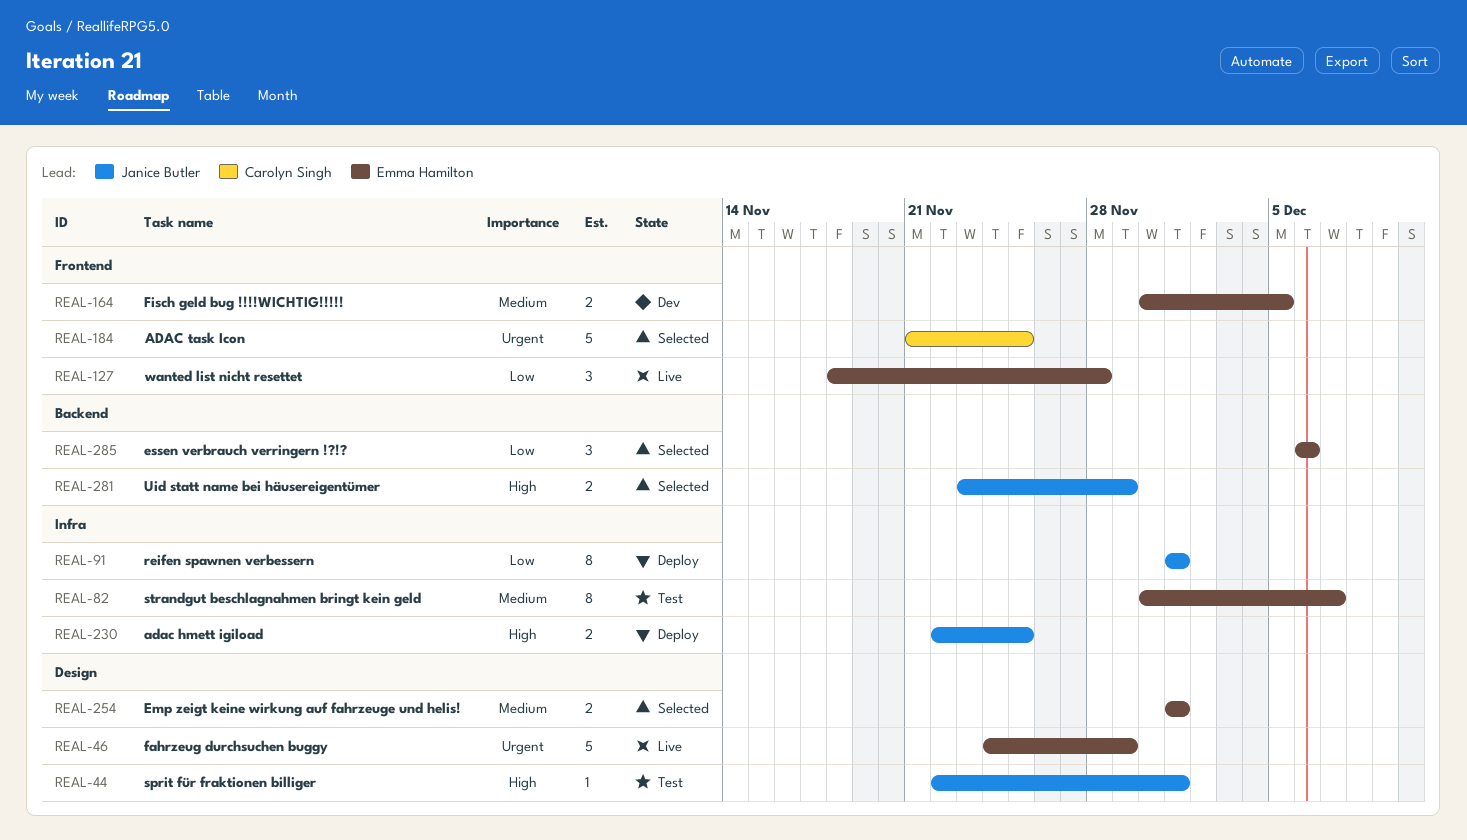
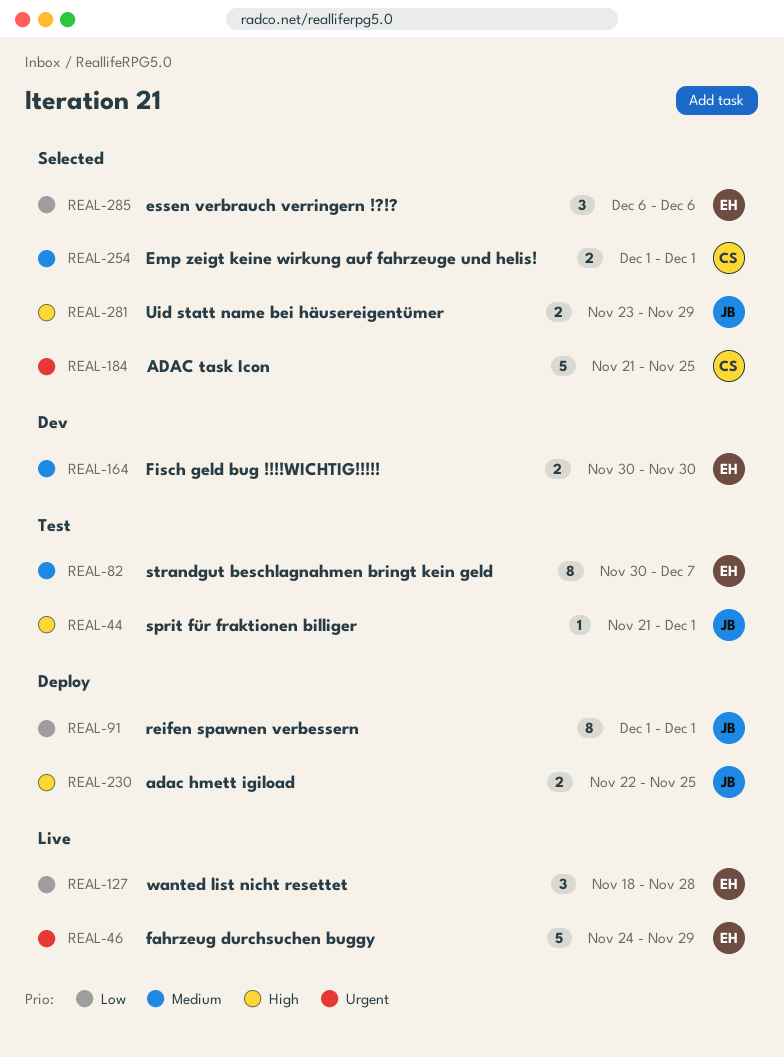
REAL-44, start: Nov 22 -> Nov 21
REAL-164, due: Dec 5 -> Nov 30
REAL-254, owner: Emma Hamilton -> Carolyn Singh

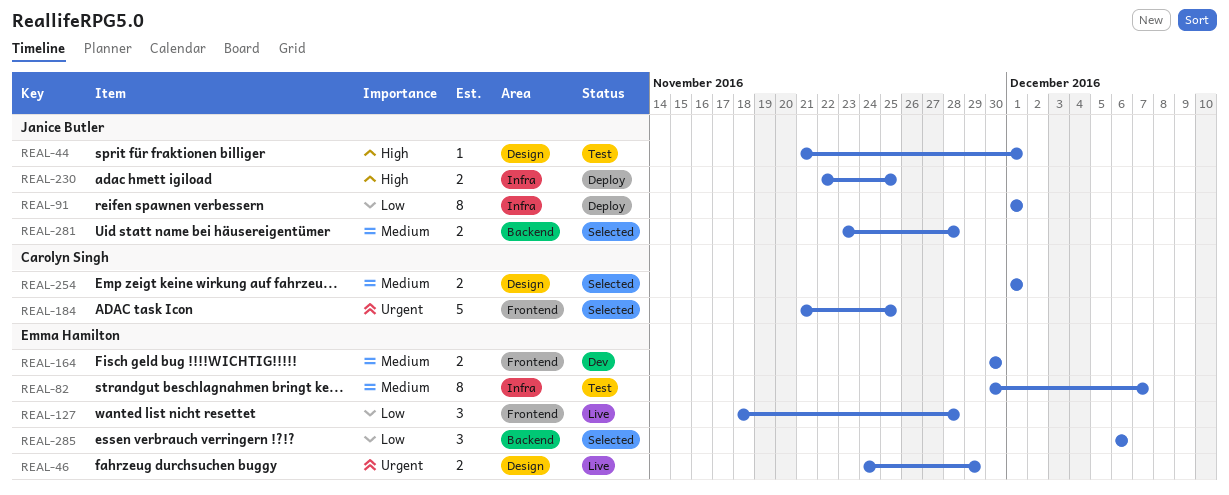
REAL-46, estimate: 5 -> 2
REAL-281, priority: High -> Medium
REAL-281, due: Nov 29 -> Nov 28

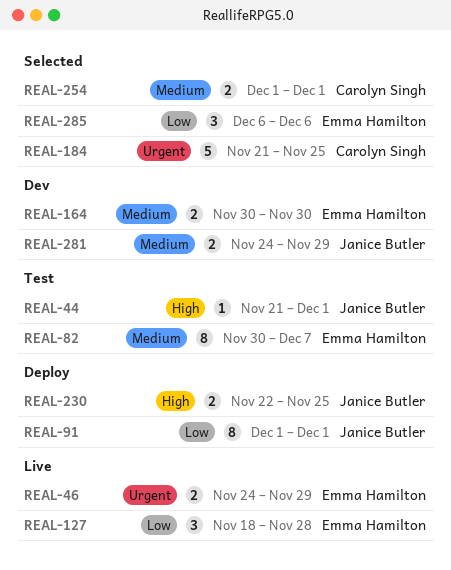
REAL-281, status: Selected -> Dev
REAL-281, start: Nov 23 -> Nov 24
REAL-281, due: Nov 28 -> Nov 29

